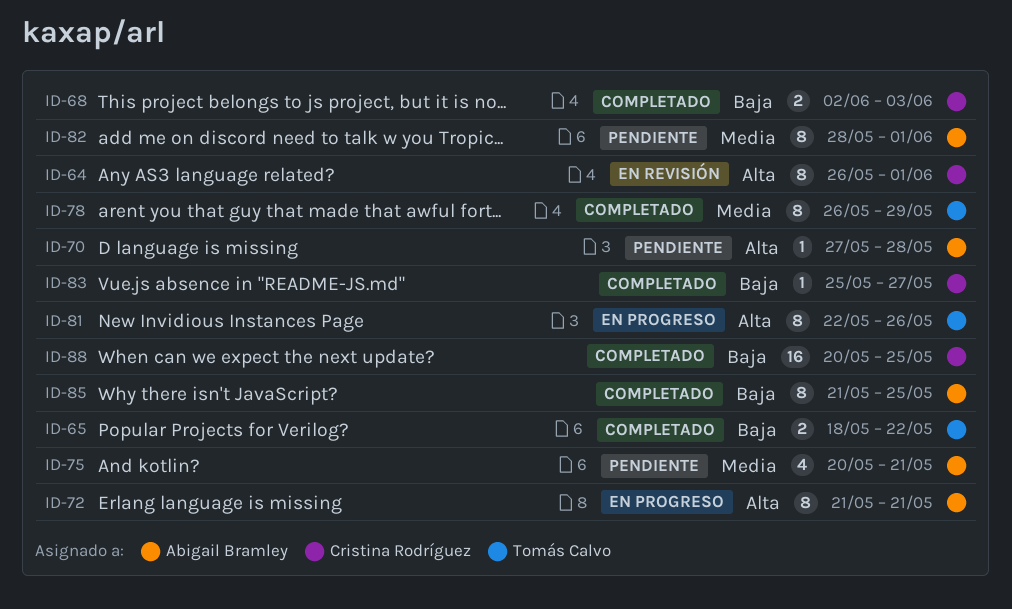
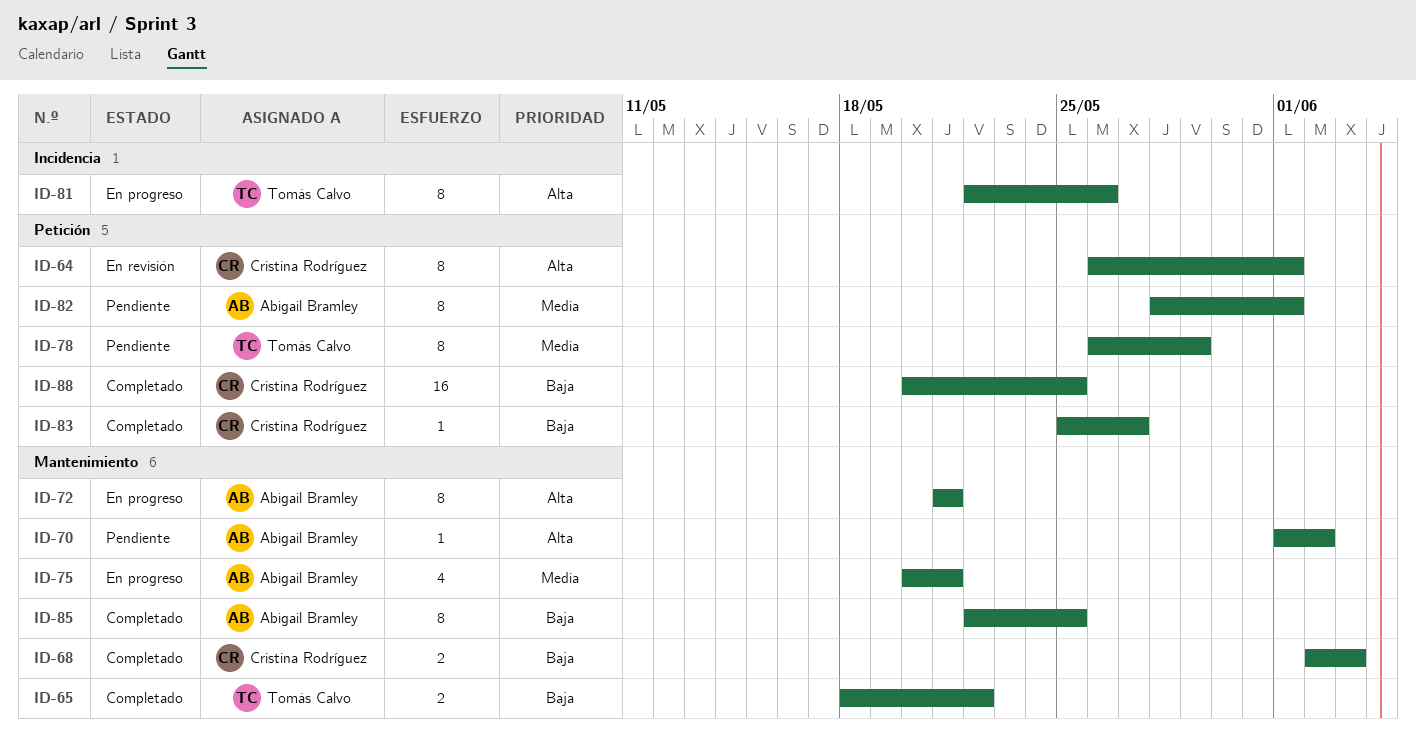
ID-70, start: May 27 -> Jun 1
ID-70, due: May 28 -> Jun 2
ID-75, status: Pendiente -> En progreso
ID-78, status: Completado -> Pendiente
ID-85, start: May 21 -> May 22

